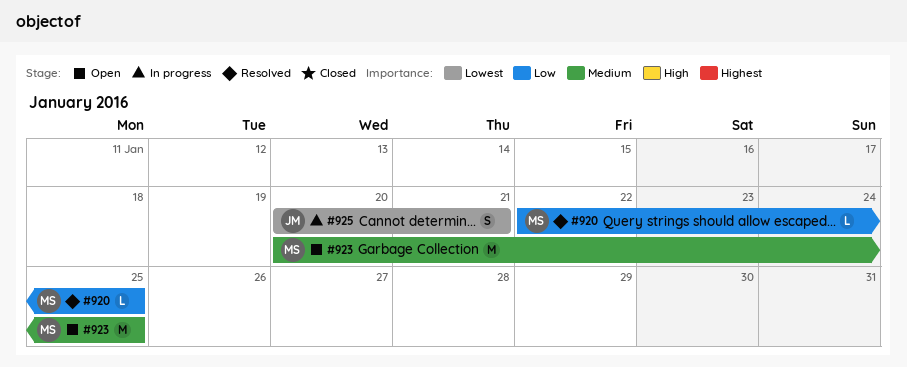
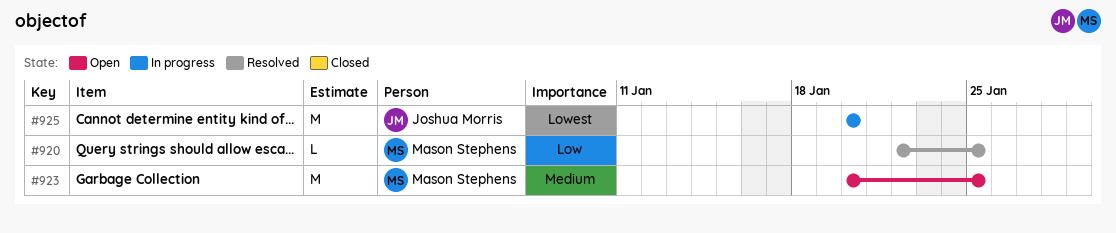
#925, estimate: S -> M
#925, due: Jan 21 -> Jan 20

